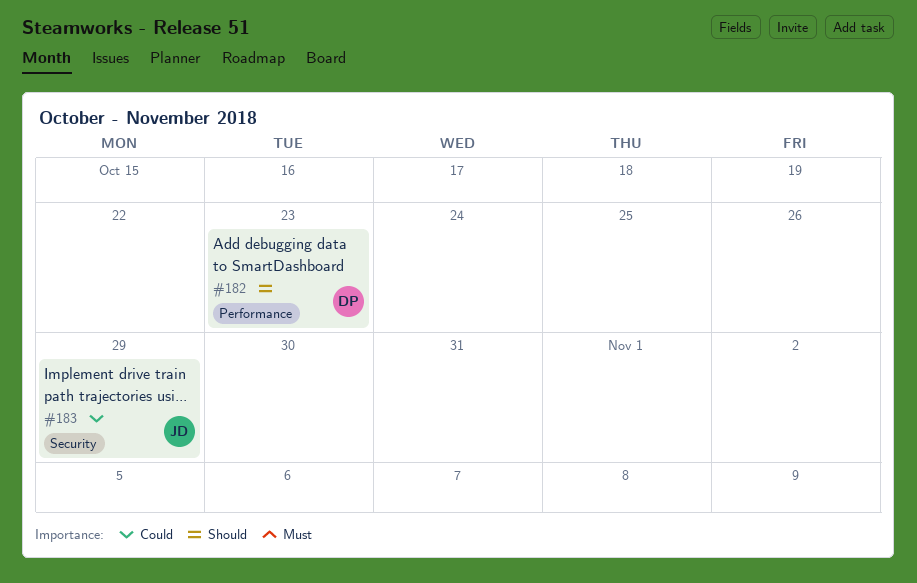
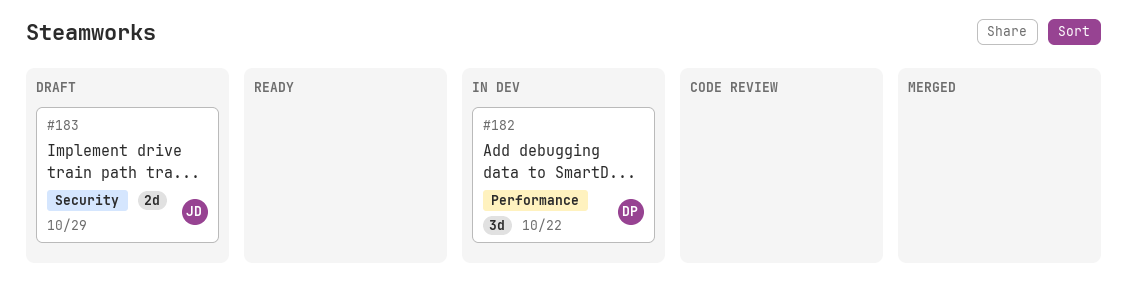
#182, due: Oct 23 -> Oct 22

